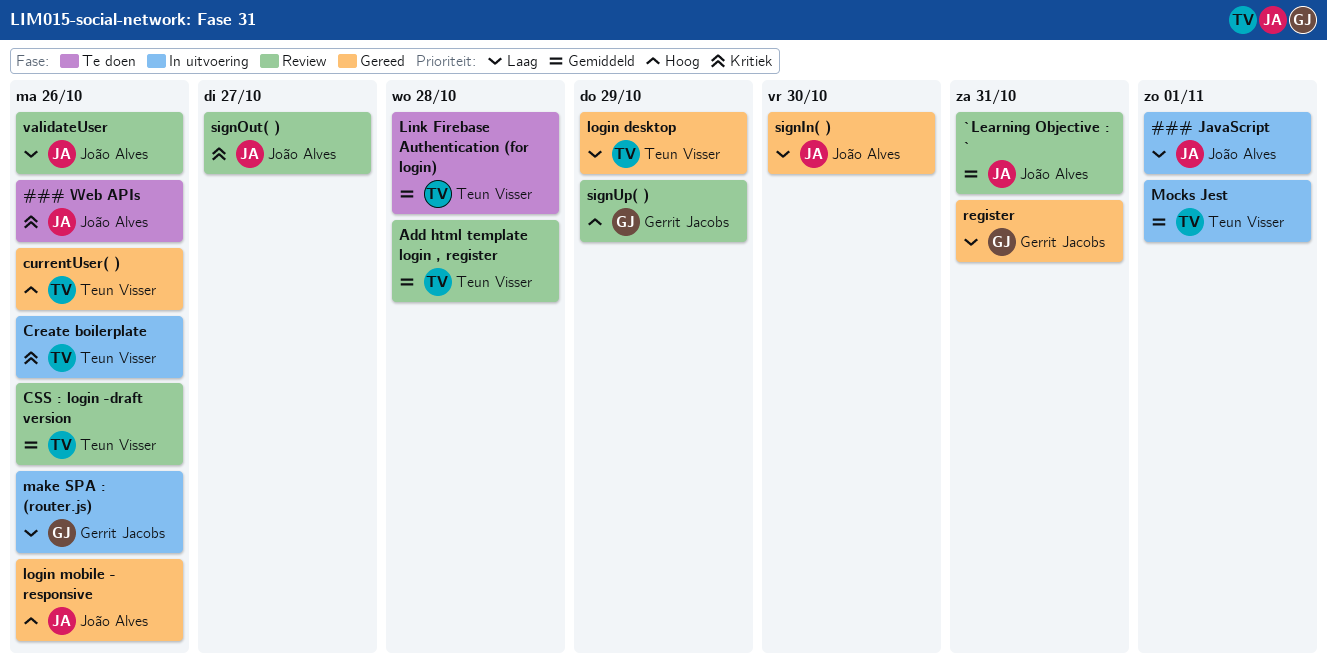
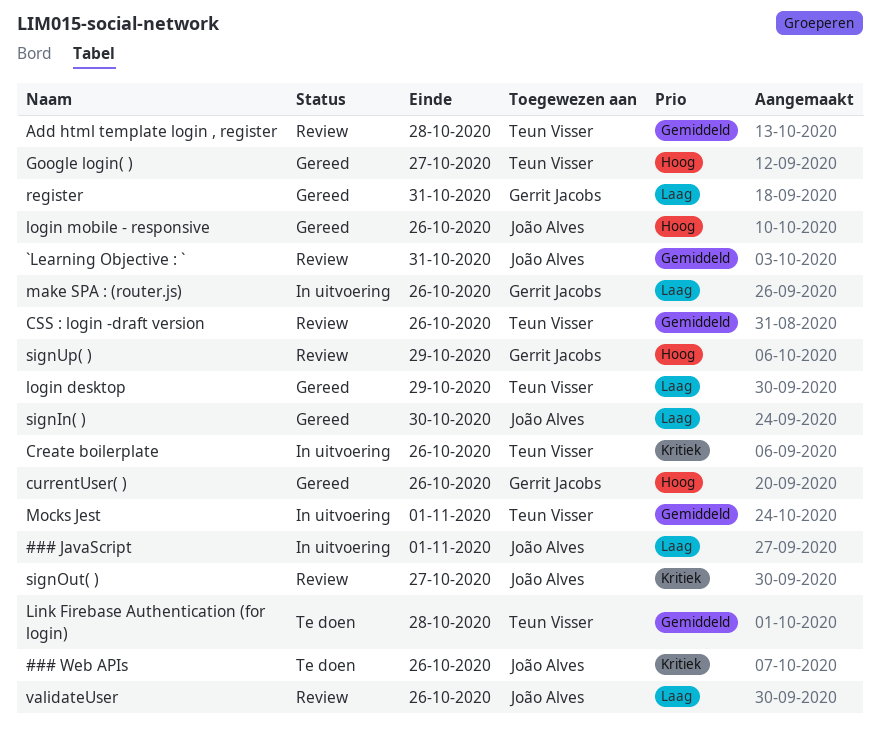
currentUser( ), owner: Teun Visser -> Gerrit Jacobs
Google login( ): none -> present

